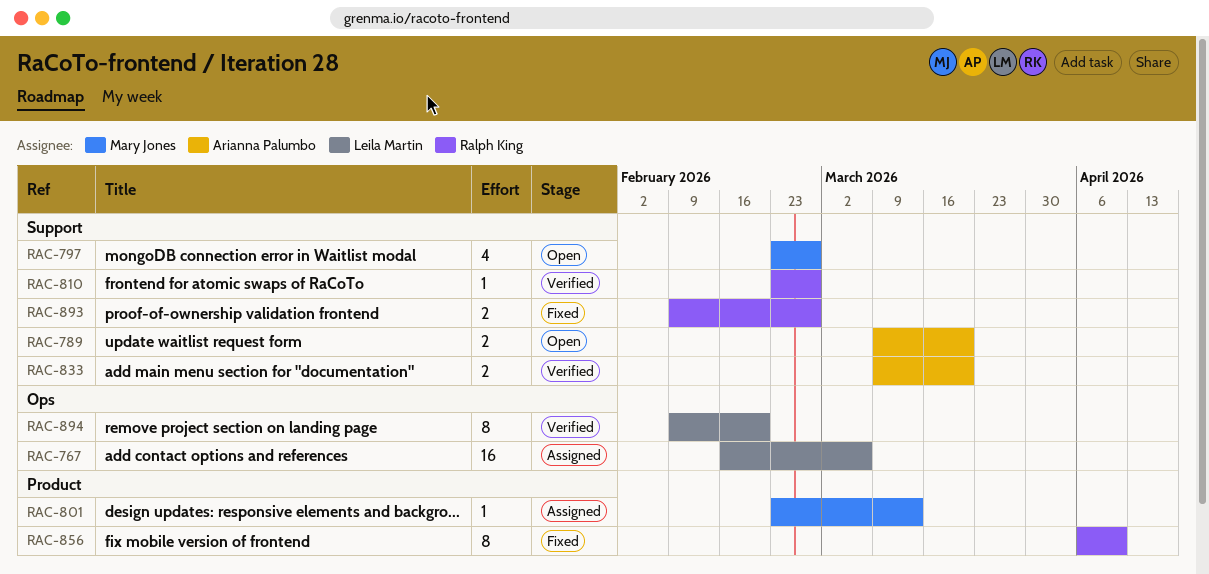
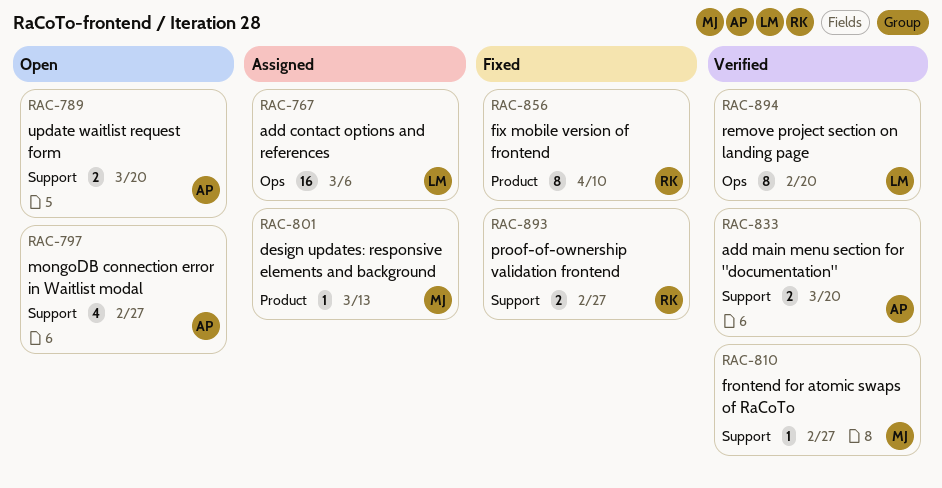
RAC-797, owner: Mary Jones -> Arianna Palumbo
RAC-810, owner: Ralph King -> Mary Jones

